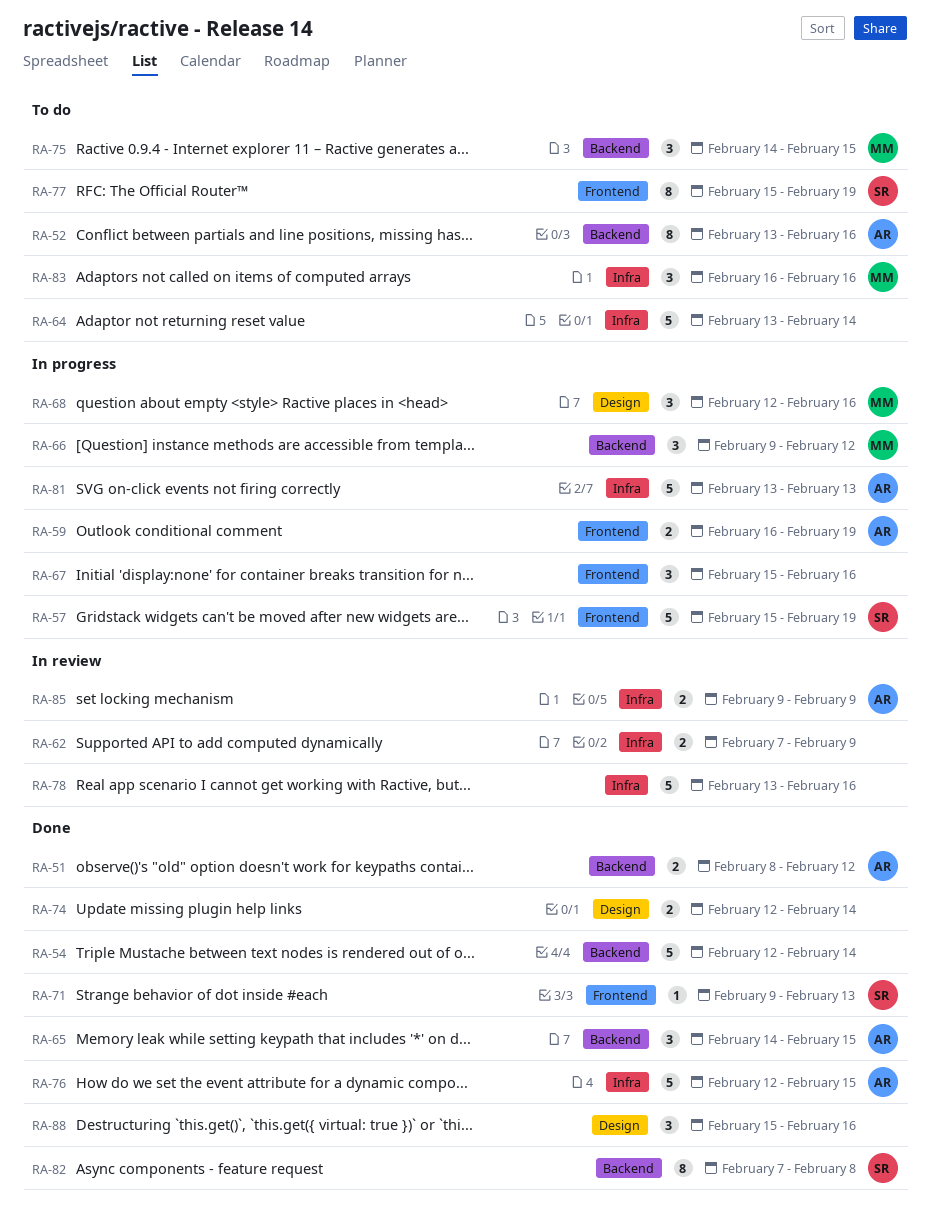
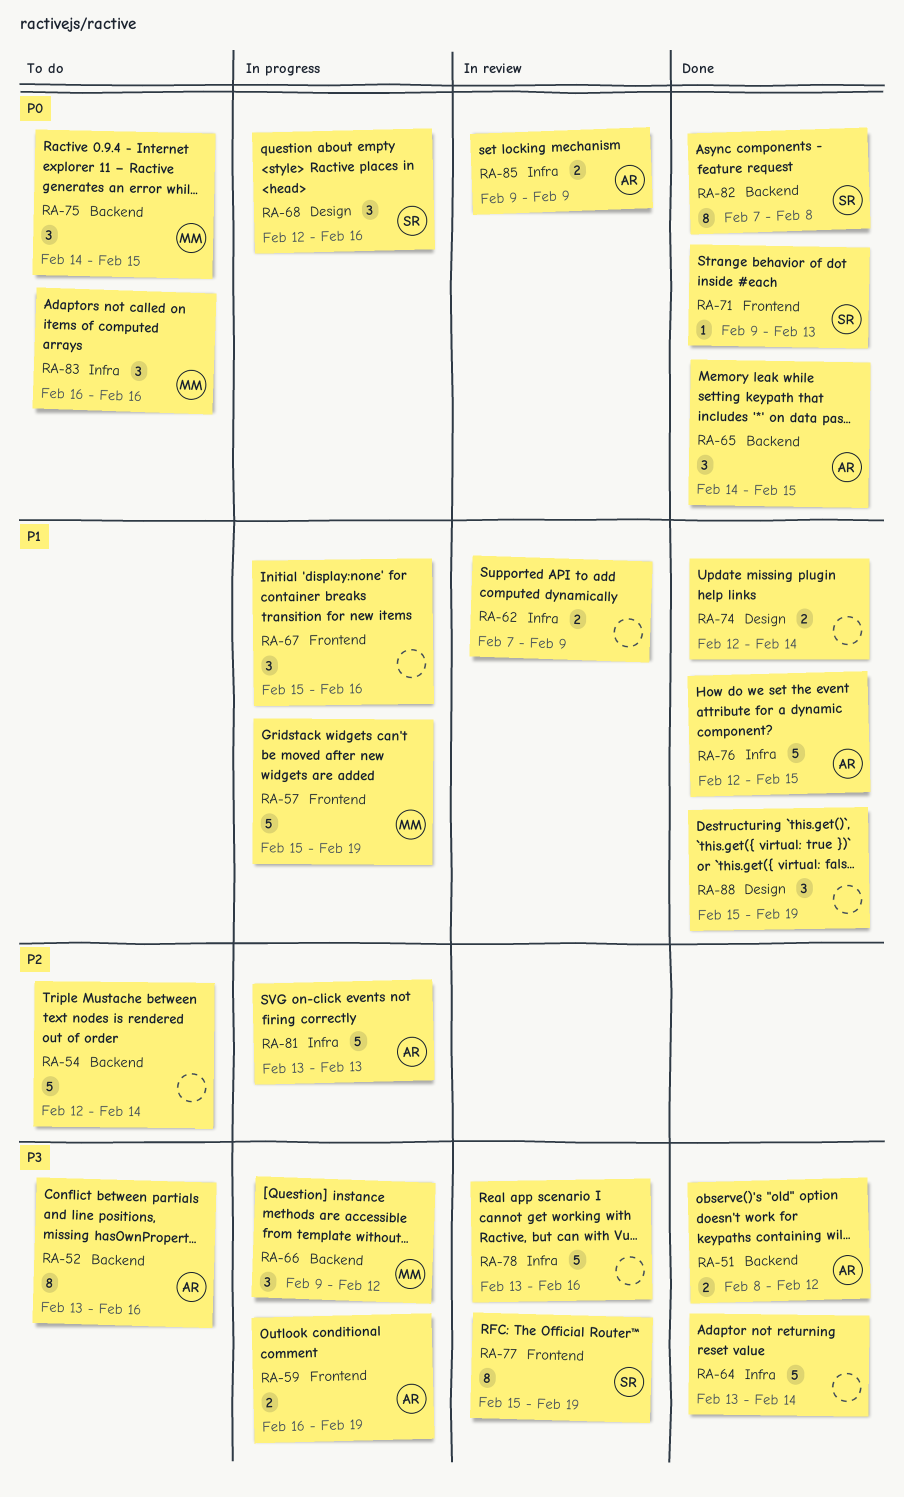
RA-54, status: Done -> To do
RA-57, owner: SR -> MM
RA-64, status: To do -> Done
RA-68, owner: MM -> SR
RA-77, status: To do -> In review
RA-88, due: Feb 16 -> Feb 19

